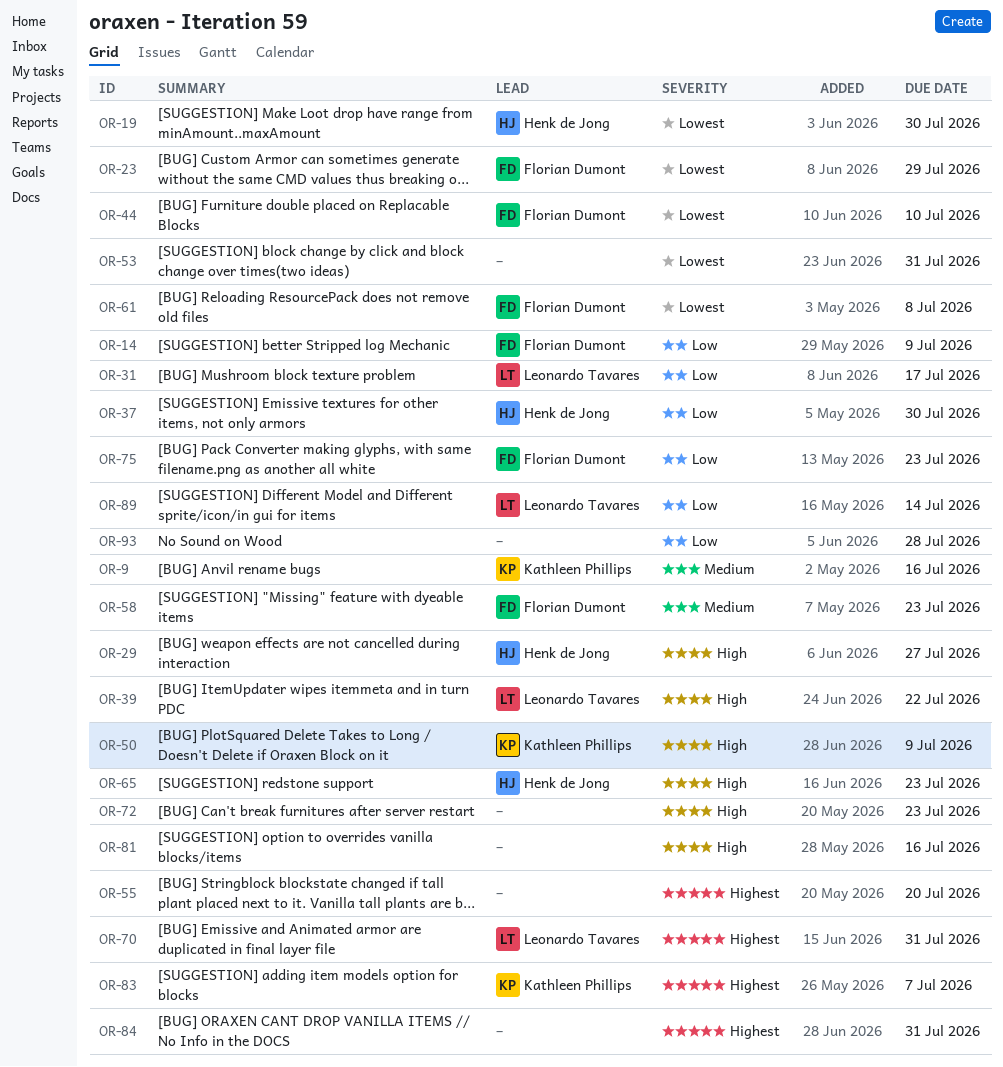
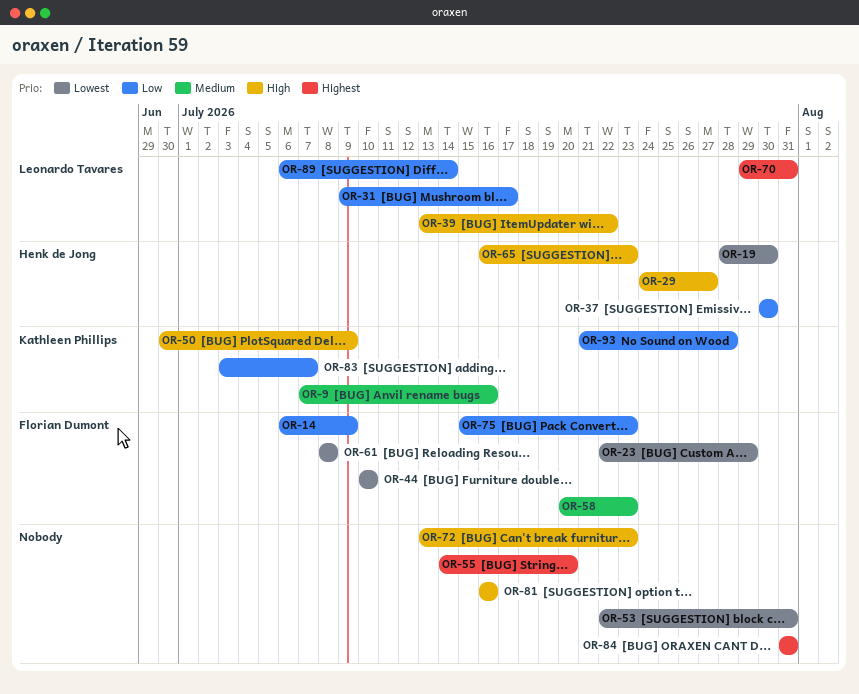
OR-83, priority: Highest -> Low
OR-93, owner: none -> Kathleen Phillips

